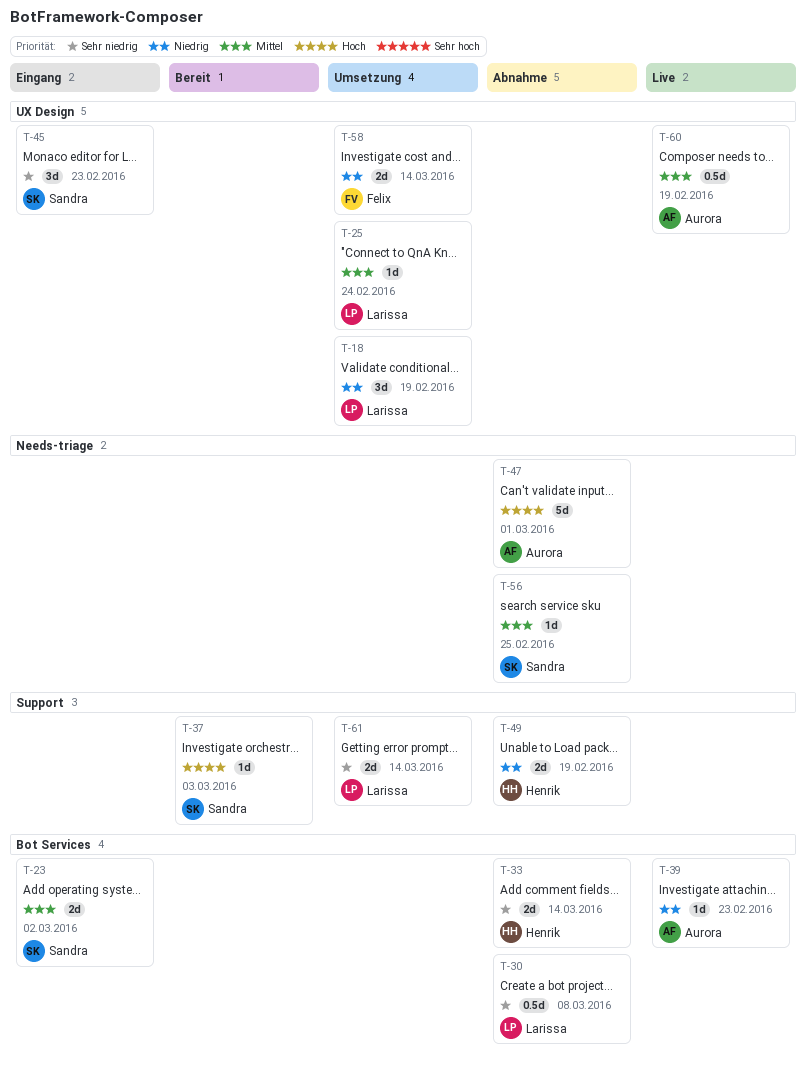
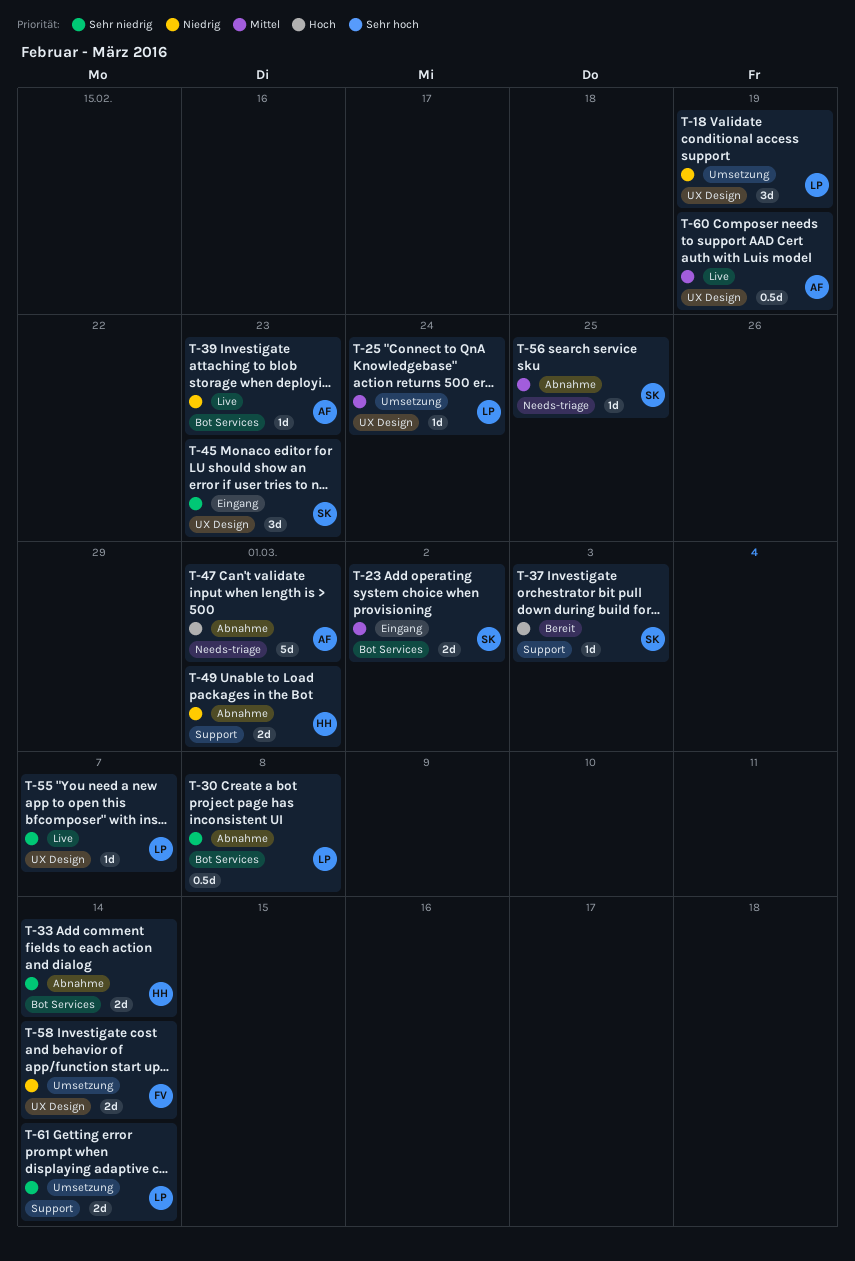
T-49, due: Feb 19 -> Mar 1
T-55: none -> present

